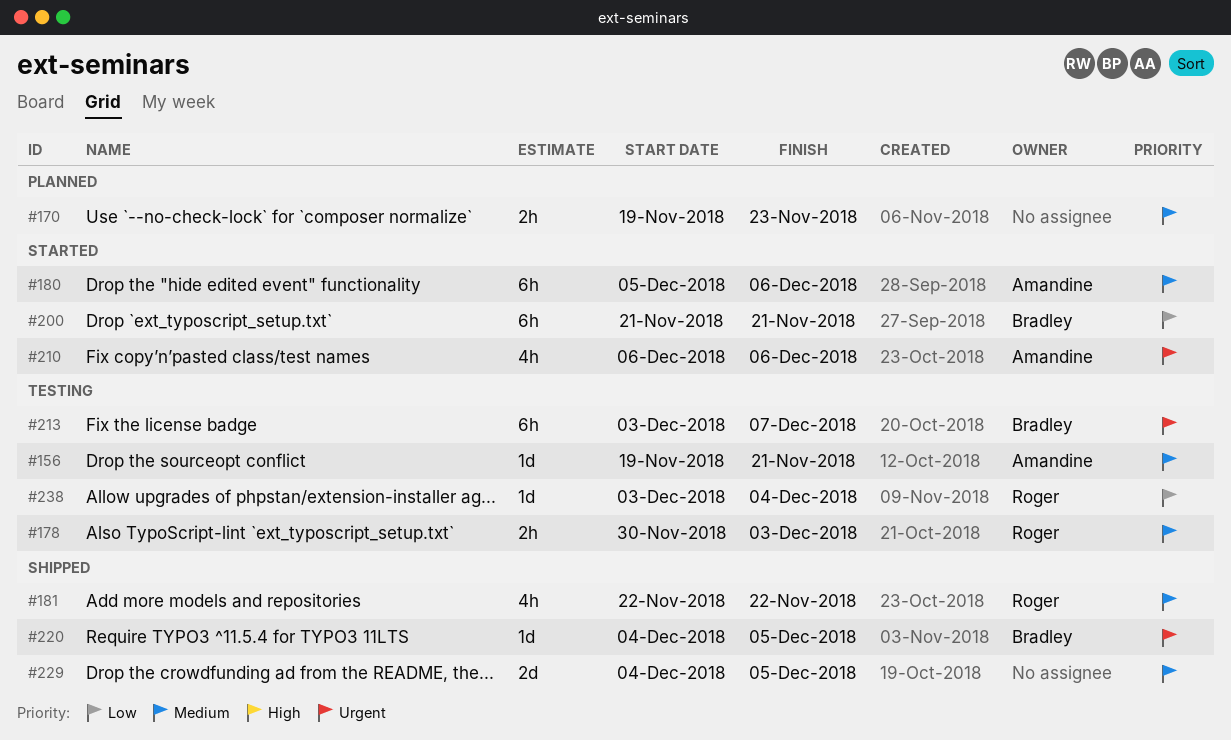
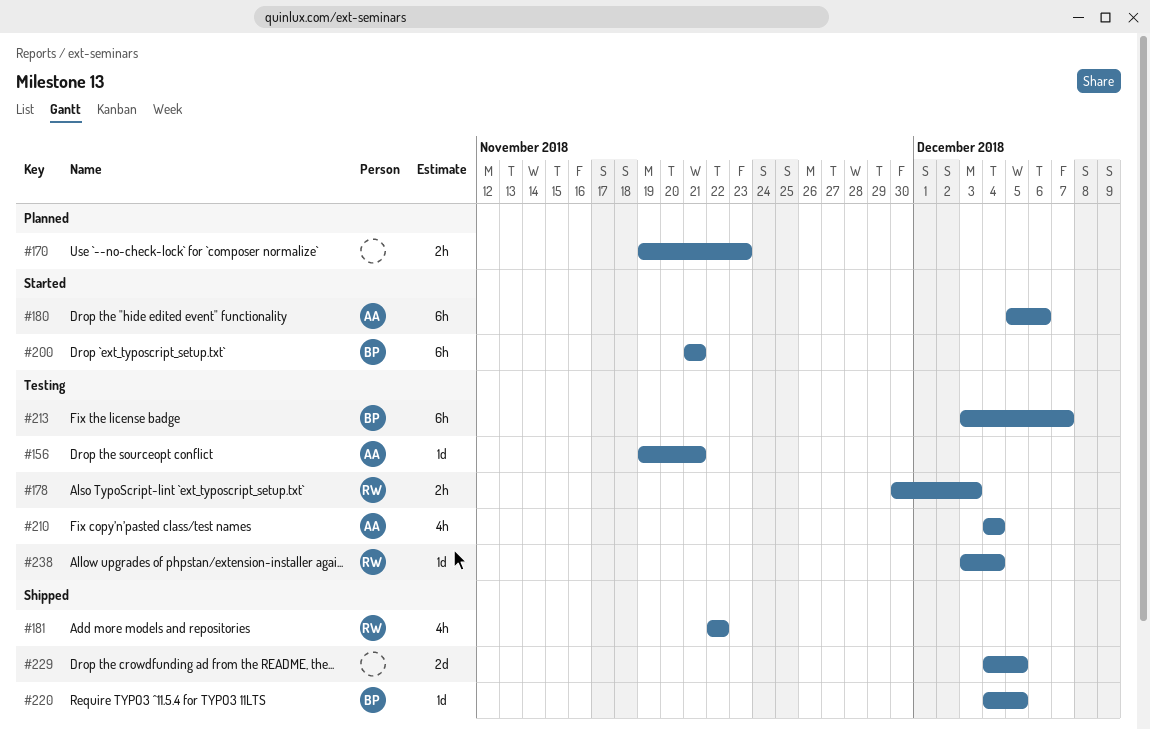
#210, status: Started -> Testing
#210, start: Dec 6 -> Dec 4
#210, due: Dec 6 -> Dec 4

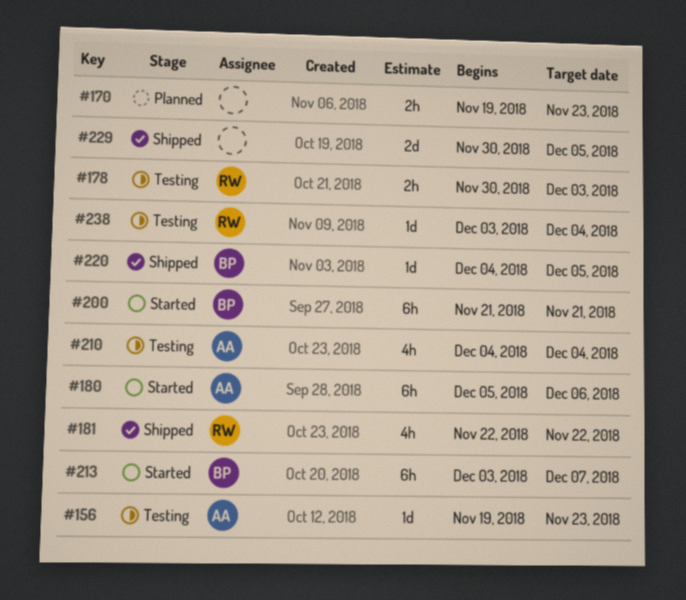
#156, due: Nov 21 -> Nov 23
#213, status: Testing -> Started
#229, start: Dec 4 -> Nov 30

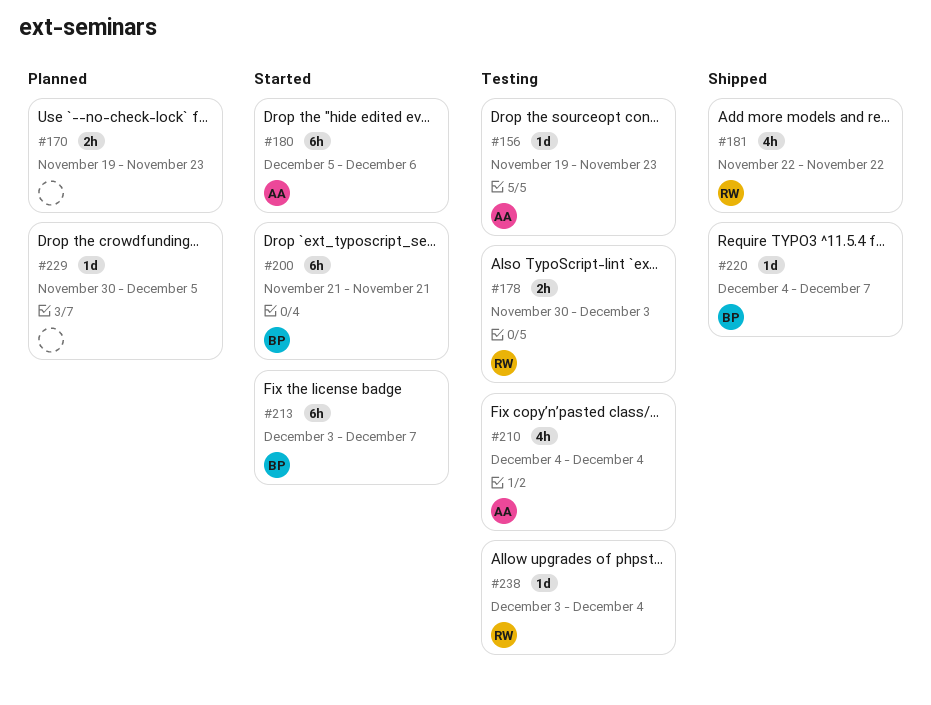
#220, due: Dec 5 -> Dec 7
#229, status: Shipped -> Planned
#229, estimate: 2d -> 1d

